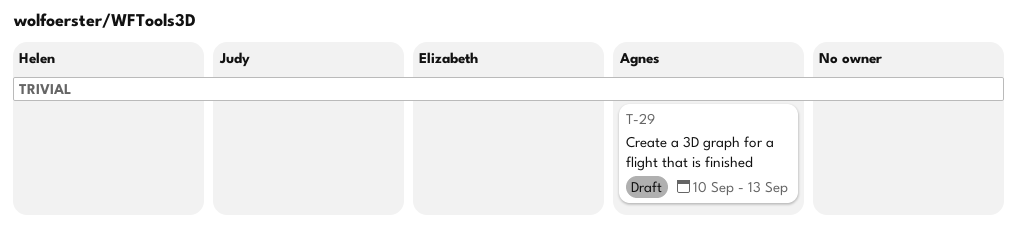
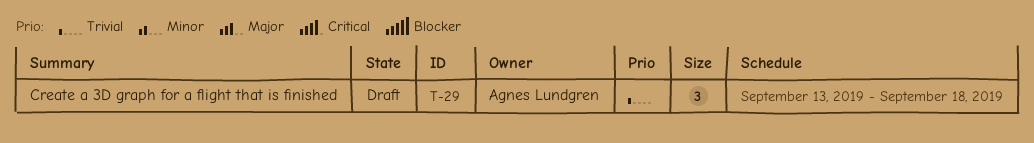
T-29, start: Sep 10 -> Sep 13
T-29, due: Sep 13 -> Sep 18

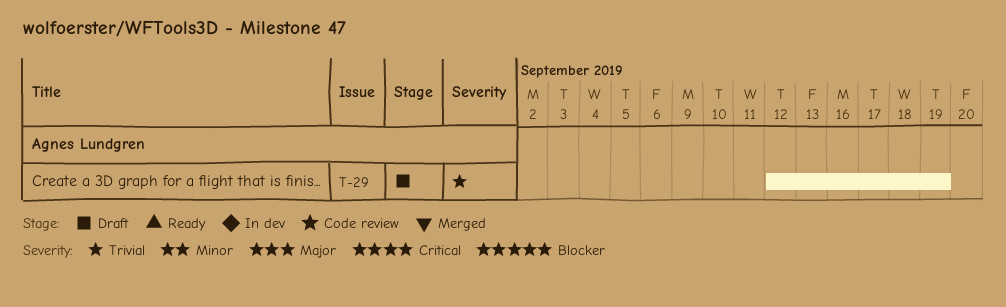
T-29, start: Sep 13 -> Sep 12
T-29, due: Sep 18 -> Sep 19

